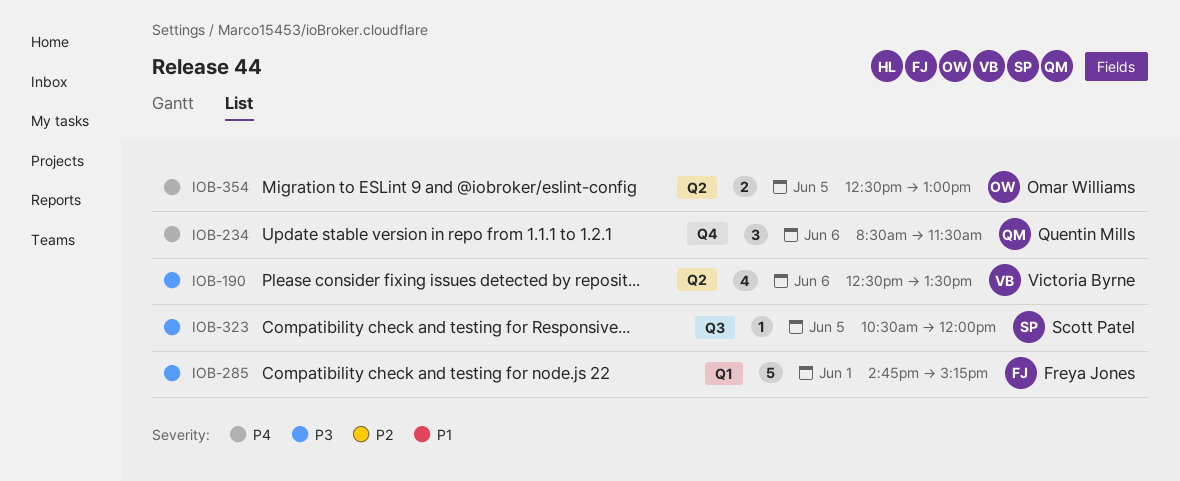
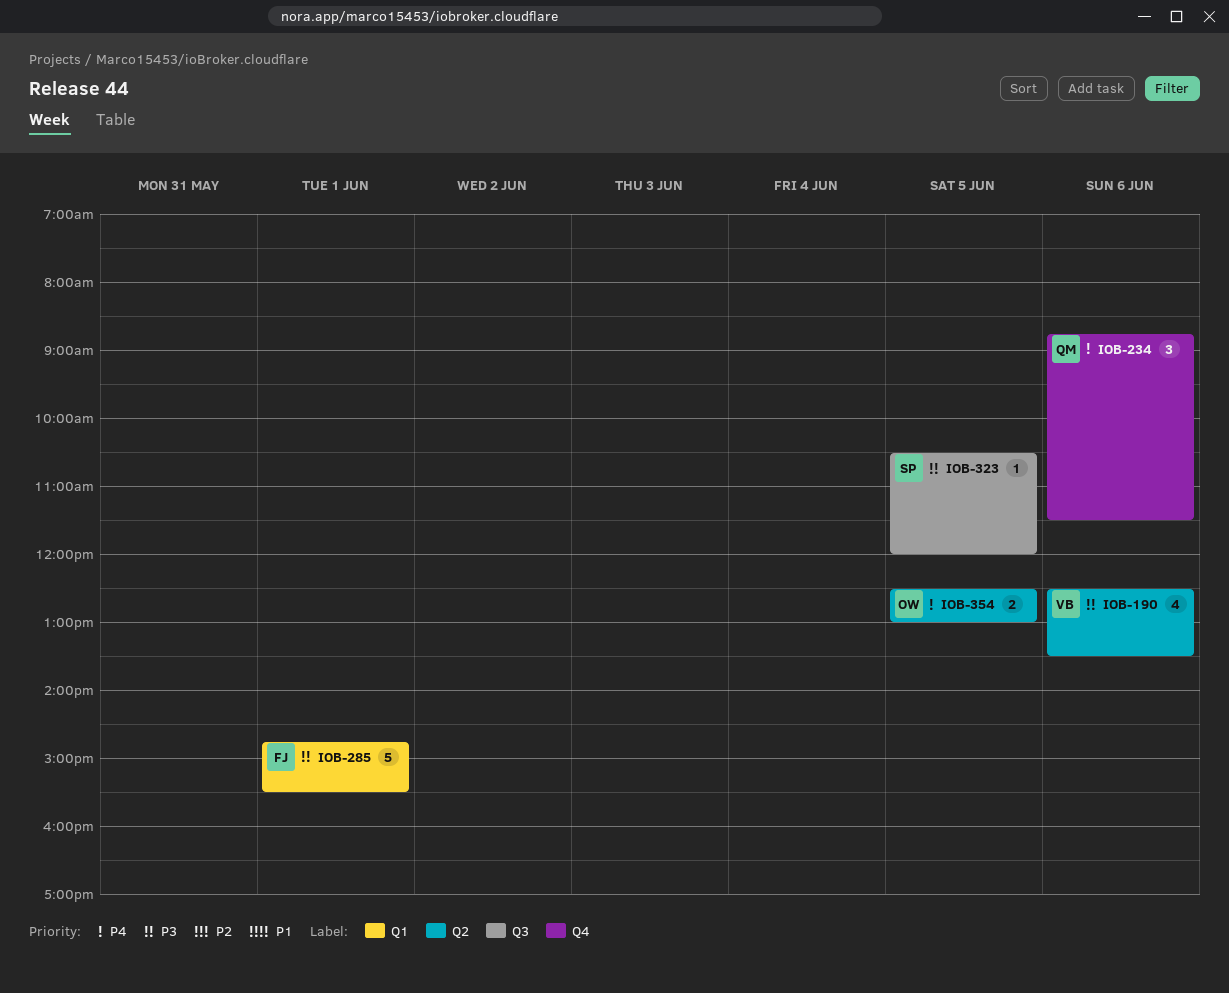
IOB-234, begins: 08:30 -> 08:45
IOB-285, ends: 15:15 -> 15:30

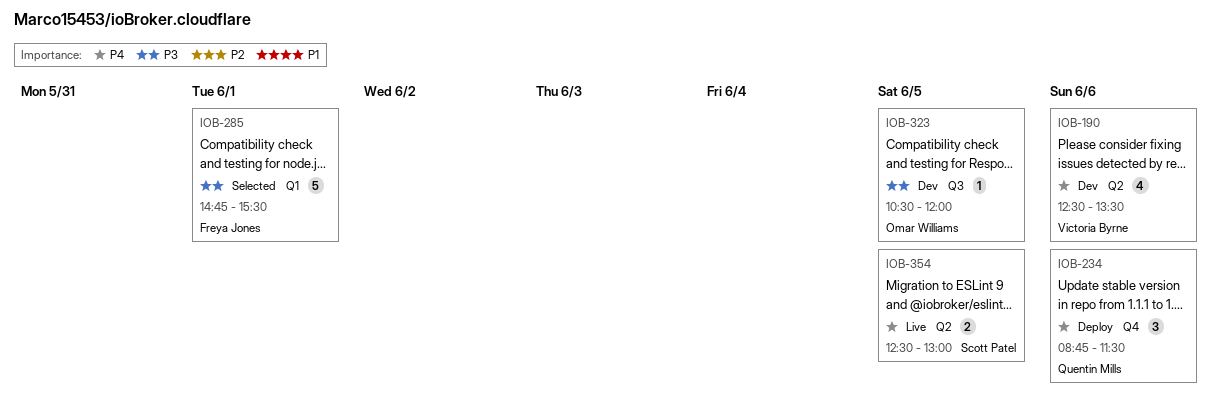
IOB-190, priority: P3 -> P4
IOB-323, owner: Scott Patel -> Omar Williams
IOB-354, owner: Omar Williams -> Scott Patel

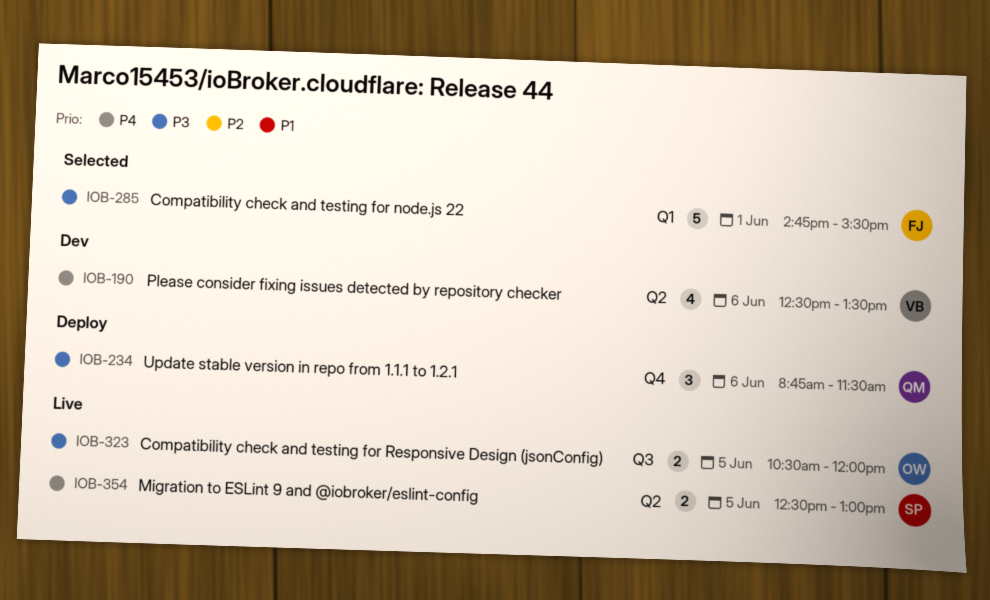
IOB-234, priority: P4 -> P3
IOB-323, status: Dev -> Live
IOB-323, estimate: 1 -> 2

